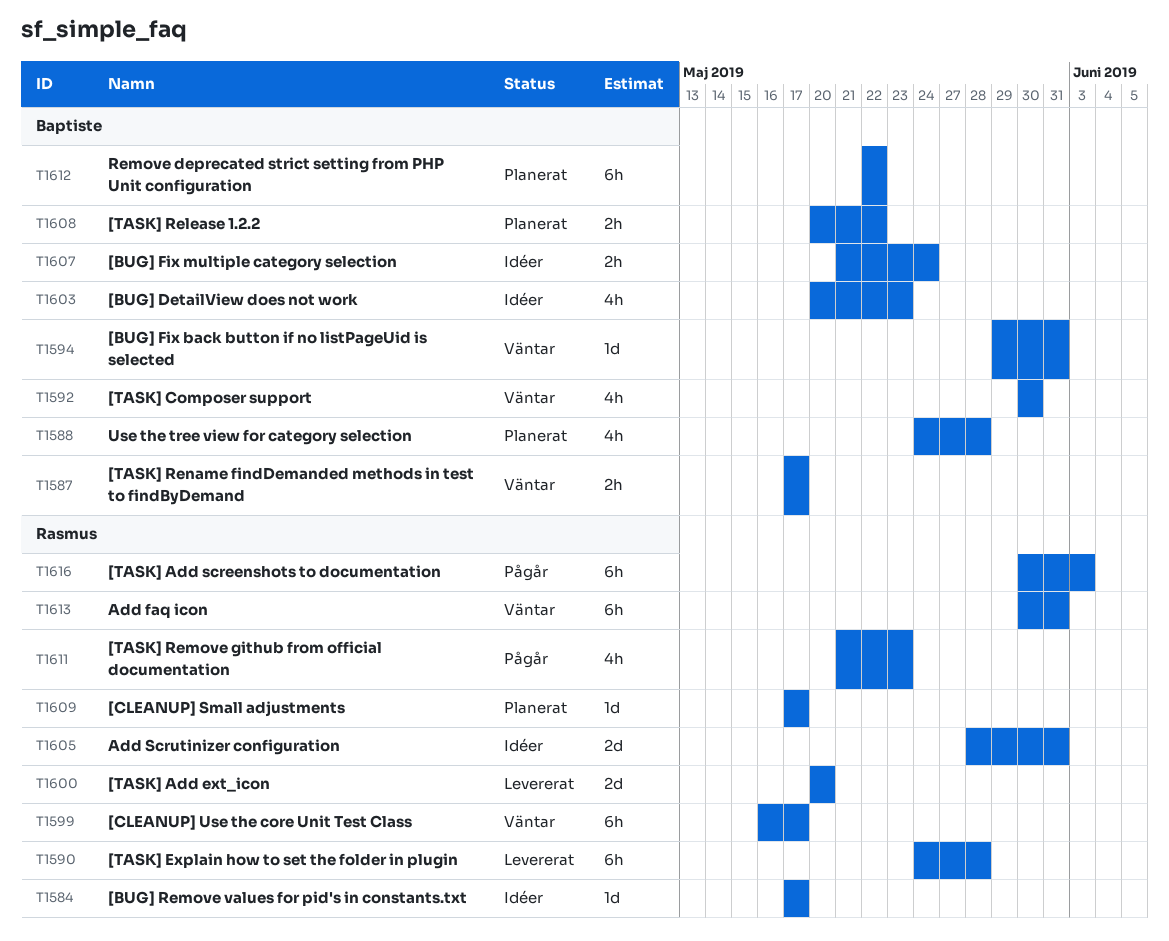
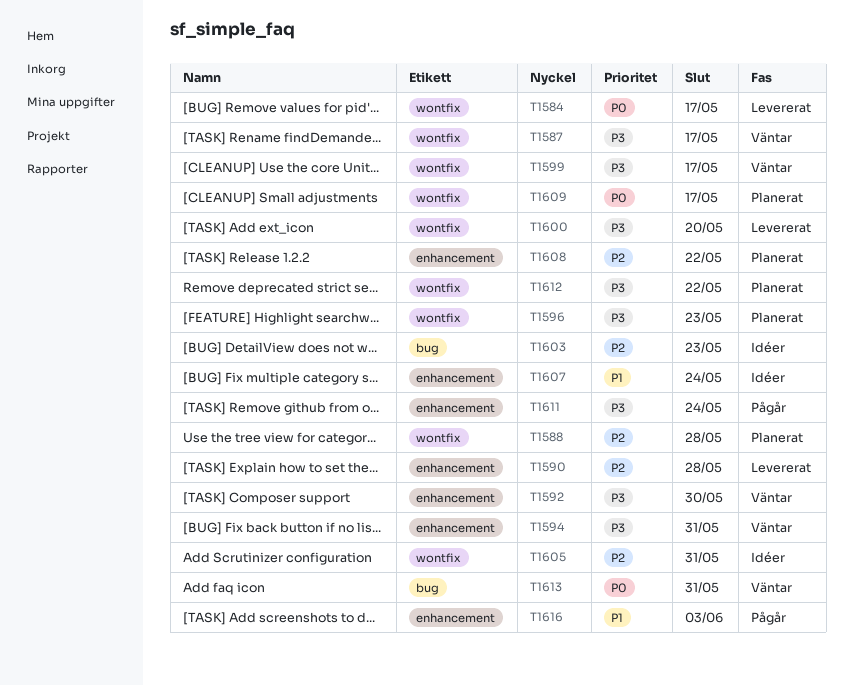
T1584, status: Idéer -> Levererat
T1596: none -> present
T1611, due: May 23 -> May 24

